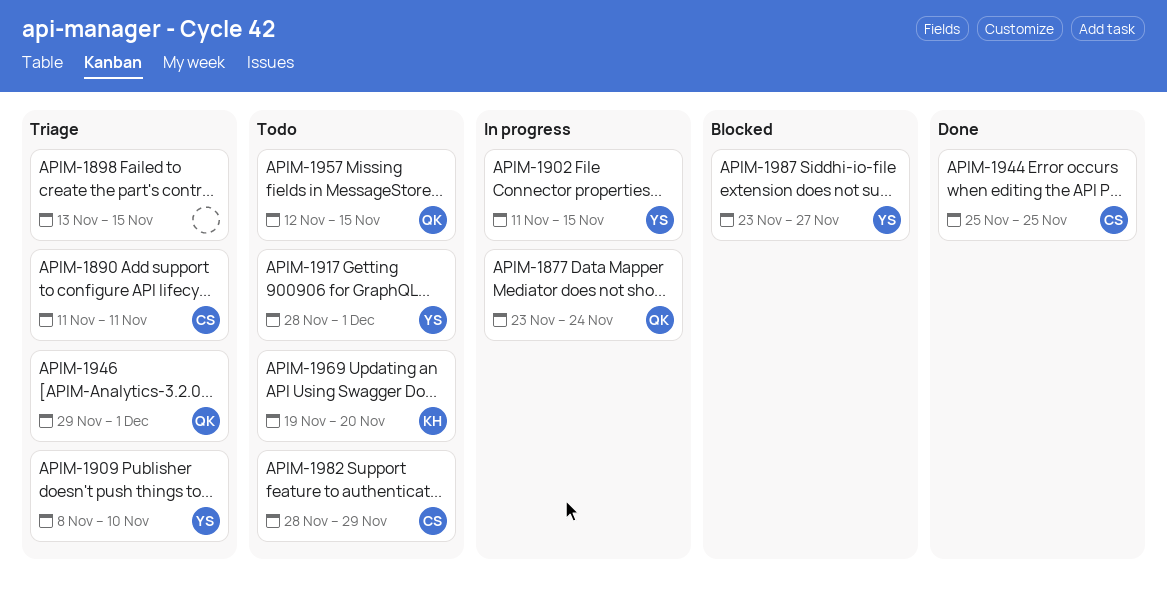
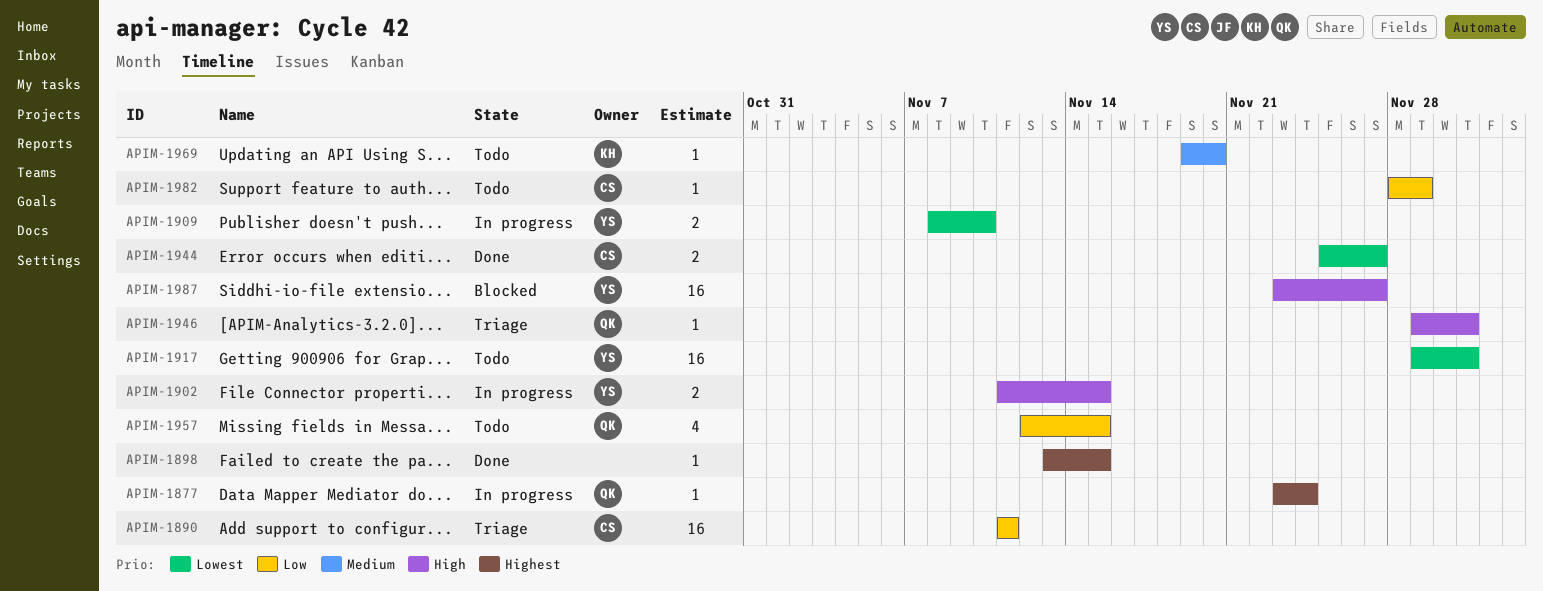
APIM-1898, status: Triage -> Done
APIM-1909, status: Triage -> In progress
APIM-1917, start: Nov 28 -> Nov 29
APIM-1944, due: Nov 25 -> Nov 27

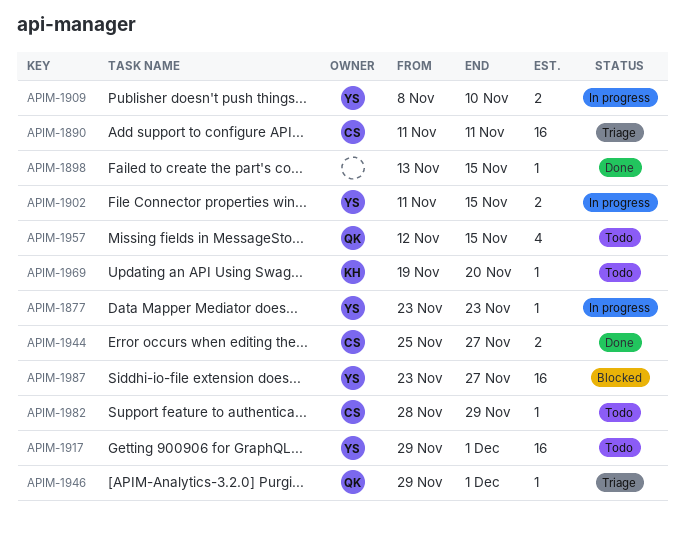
APIM-1877, owner: QK -> YS
APIM-1877, due: Nov 24 -> Nov 23

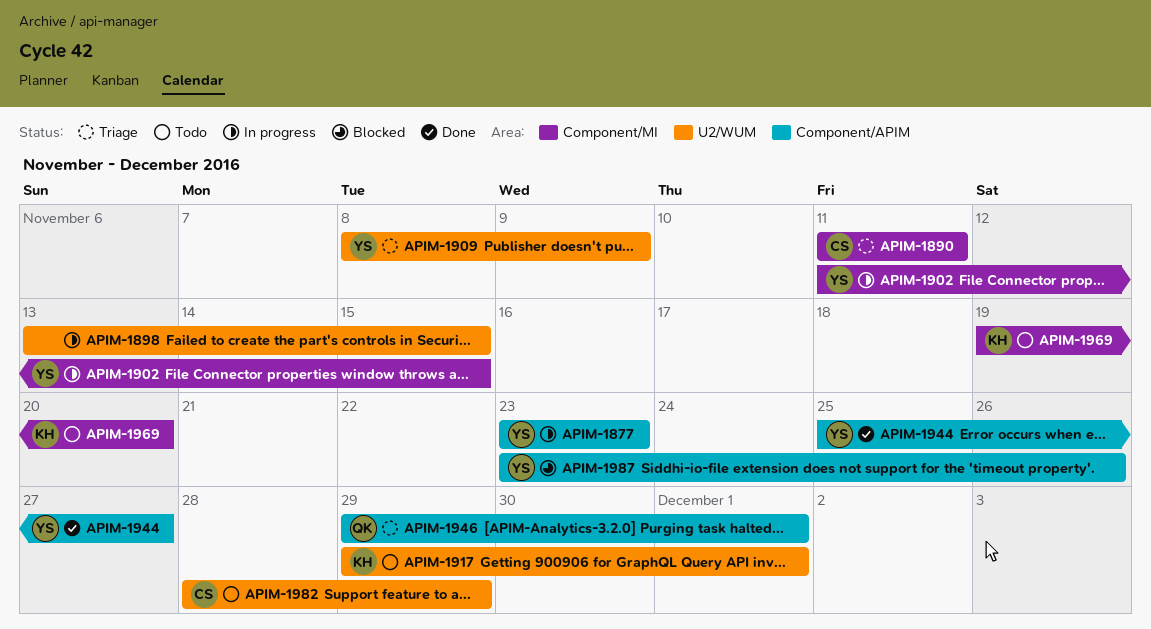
APIM-1898, status: Done -> In progress
APIM-1909, status: In progress -> Triage
APIM-1909, due: Nov 10 -> Nov 9
APIM-1917, owner: YS -> KH
APIM-1944, owner: CS -> YS
APIM-1957: present -> none
APIM-1987, due: Nov 27 -> Nov 26

